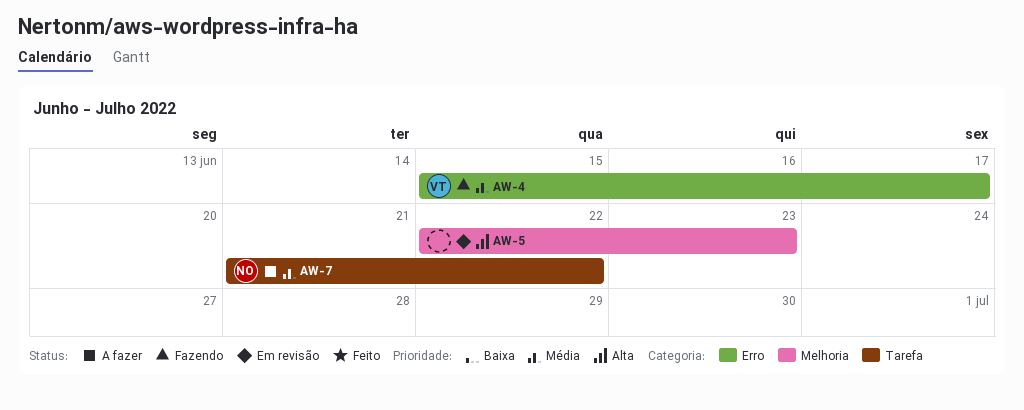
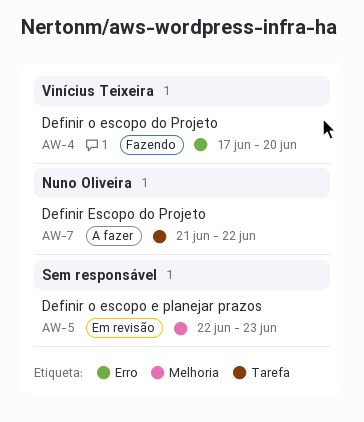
AW-4, start: Jun 15 -> Jun 17
AW-4, due: Jun 17 -> Jun 20

